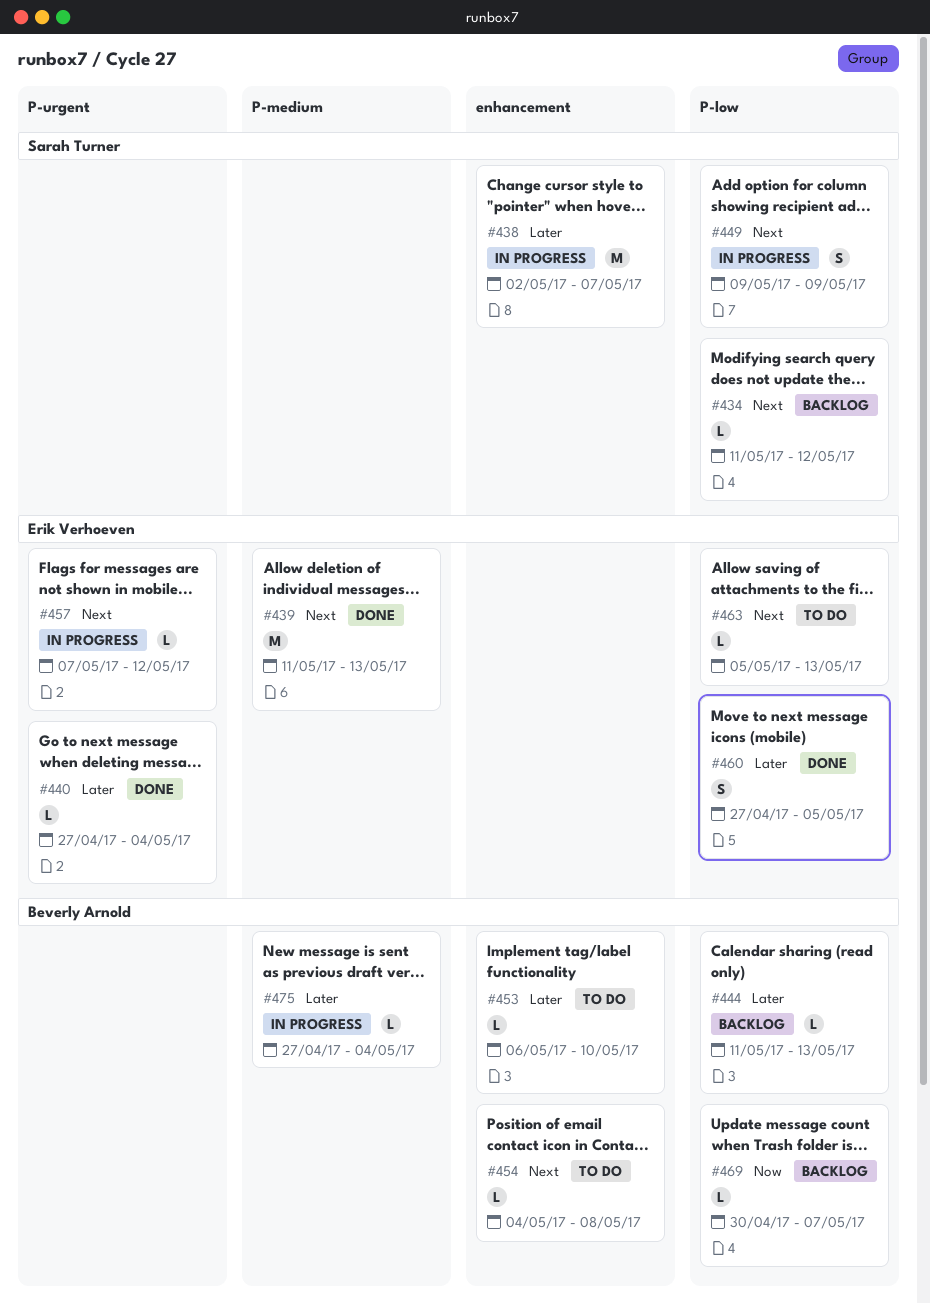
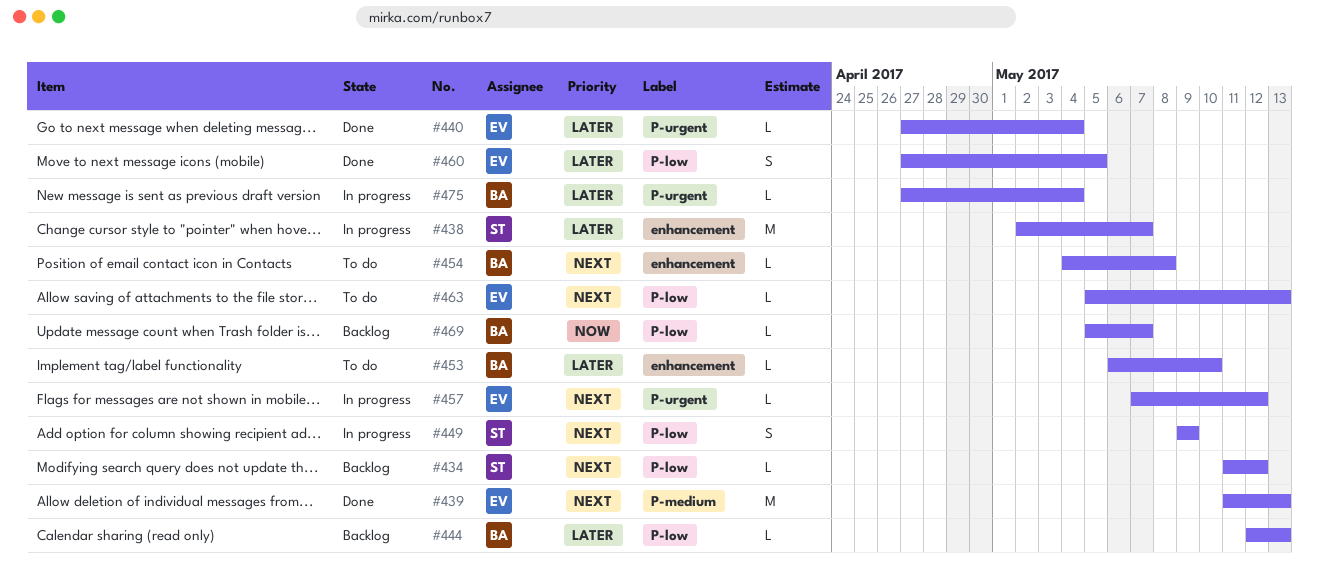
#444, start: May 11 -> May 12
#469, start: Apr 30 -> May 5
#475, label: P-medium -> P-urgent

